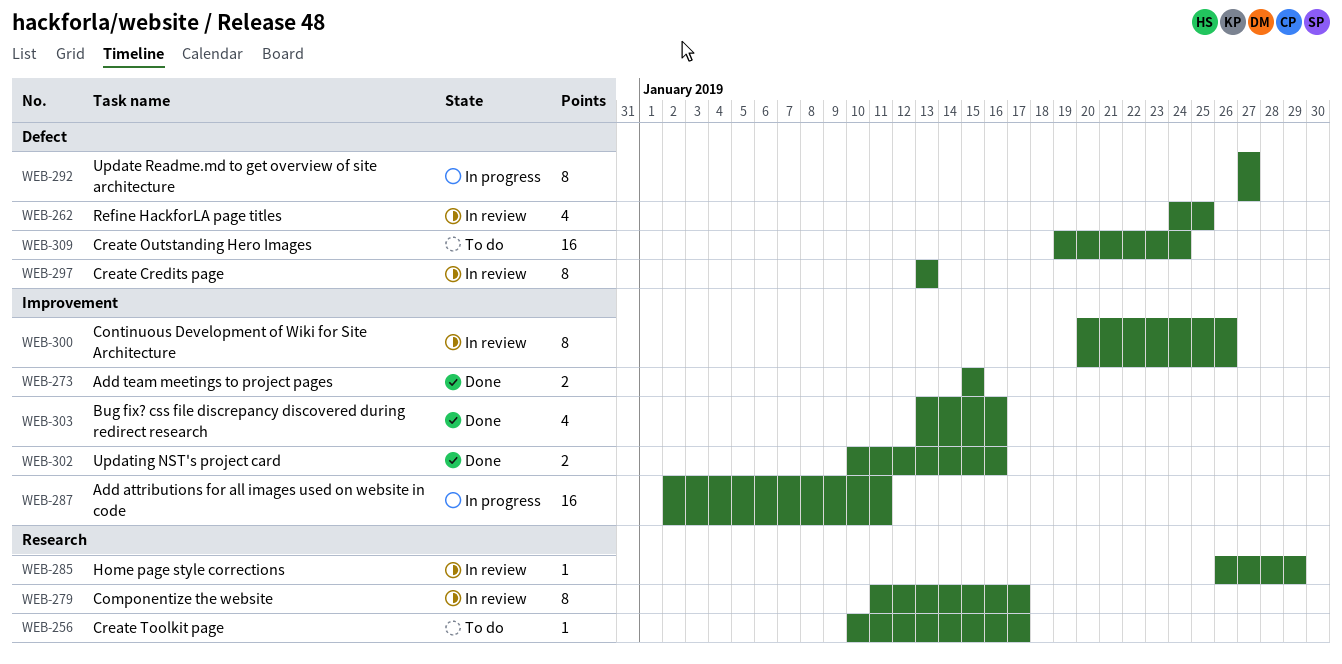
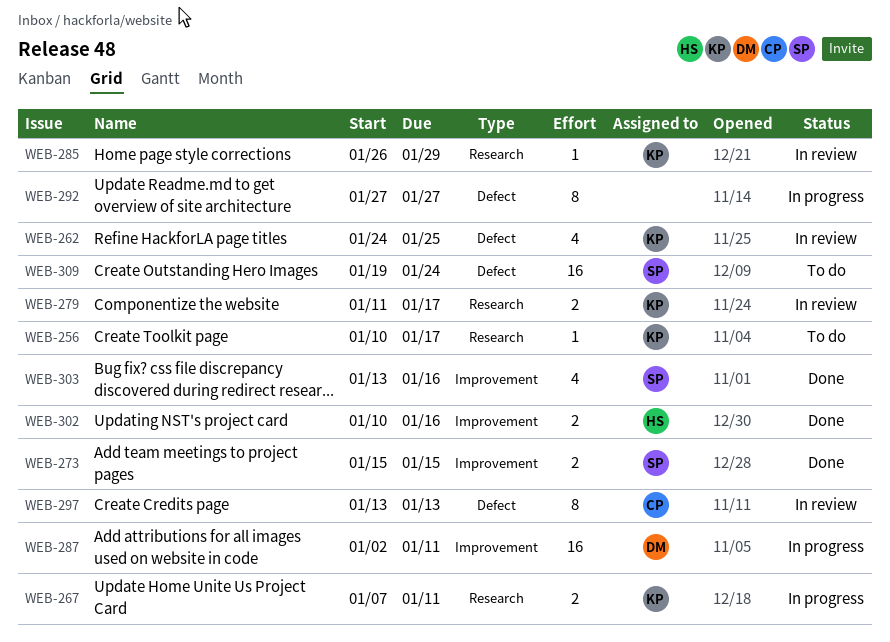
WEB-267: none -> present
WEB-279, estimate: 8 -> 2
WEB-300: present -> none

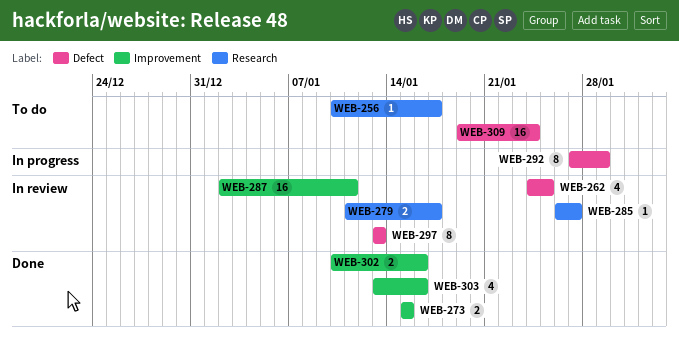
WEB-267: present -> none
WEB-285, due: Jan 29 -> Jan 27
WEB-287, status: In progress -> In review
WEB-292, due: Jan 27 -> Jan 29

